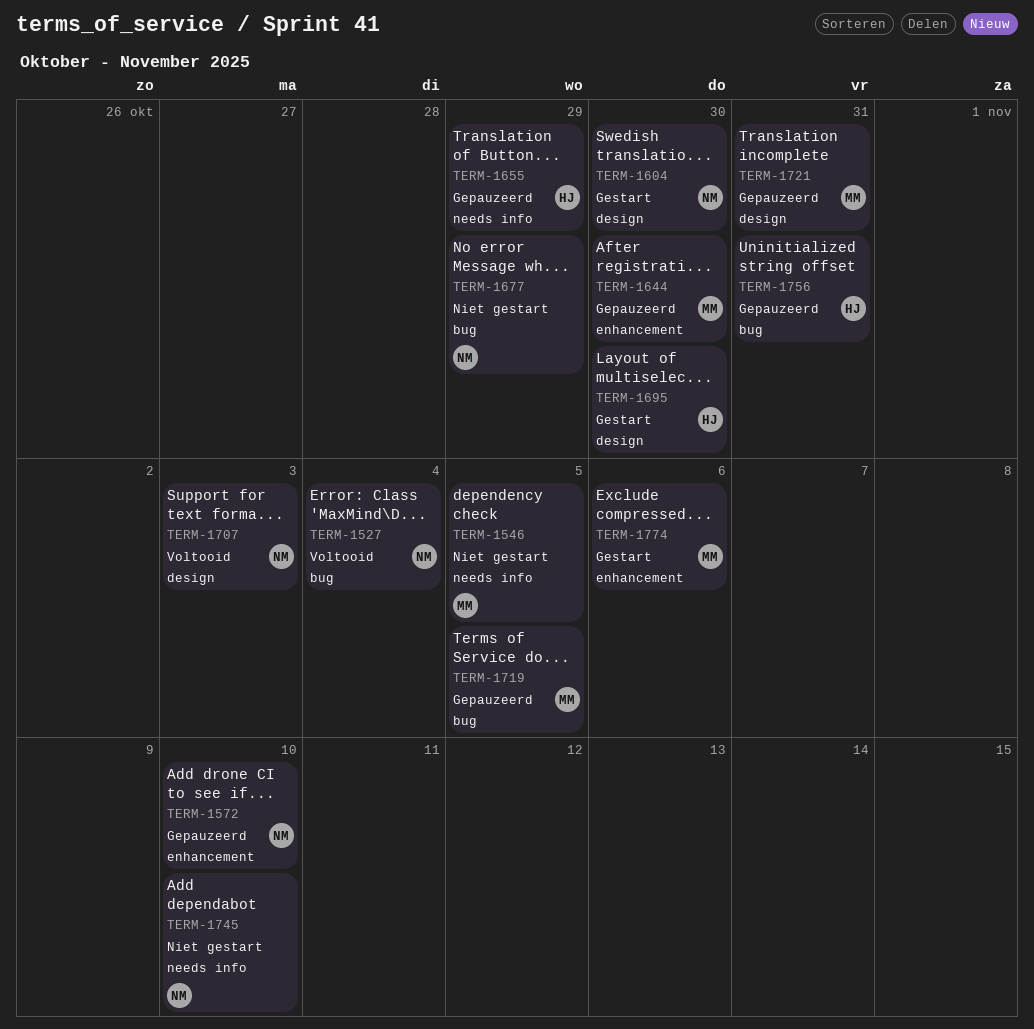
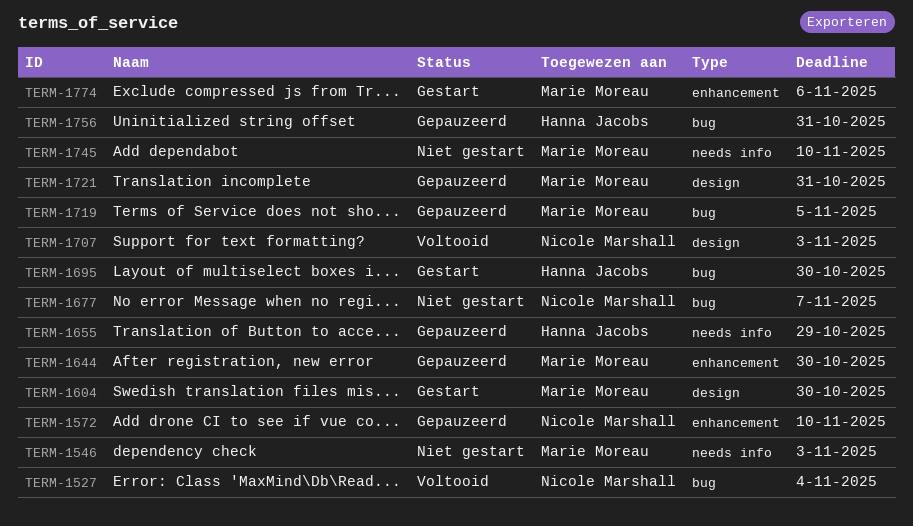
TERM-1546, due: Nov 5 -> Nov 3
TERM-1604, owner: Nicole Marshall -> Marie Moreau
TERM-1677, due: Oct 29 -> Nov 7
TERM-1695, label: design -> bug
TERM-1745, owner: Nicole Marshall -> Marie Moreau

